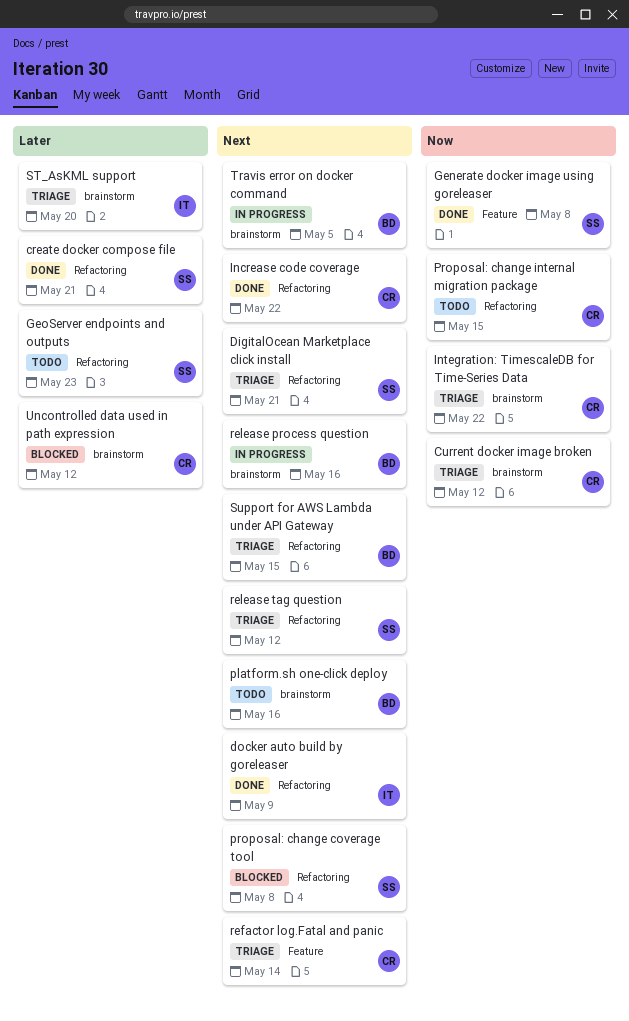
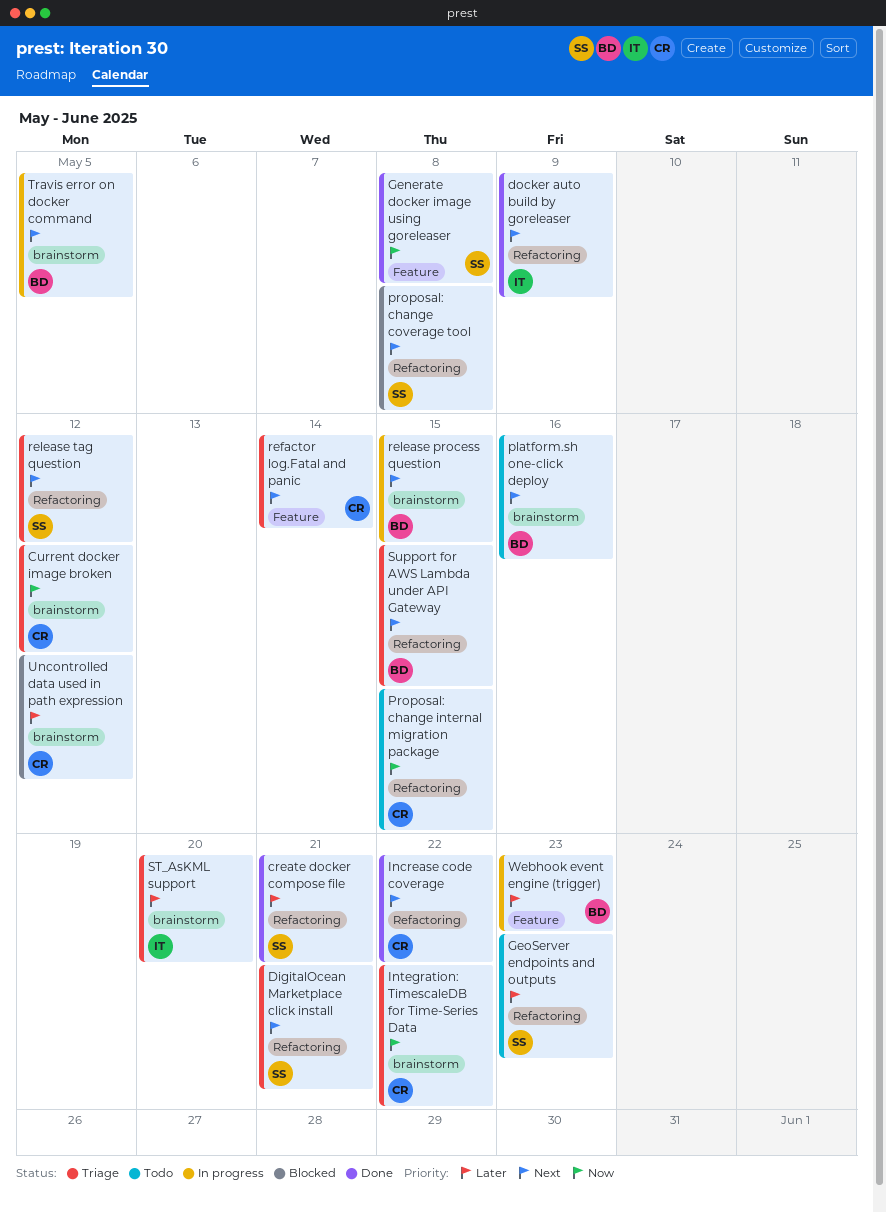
release process question, due: May 16 -> May 15
Webhook event engine (trigger): none -> present

